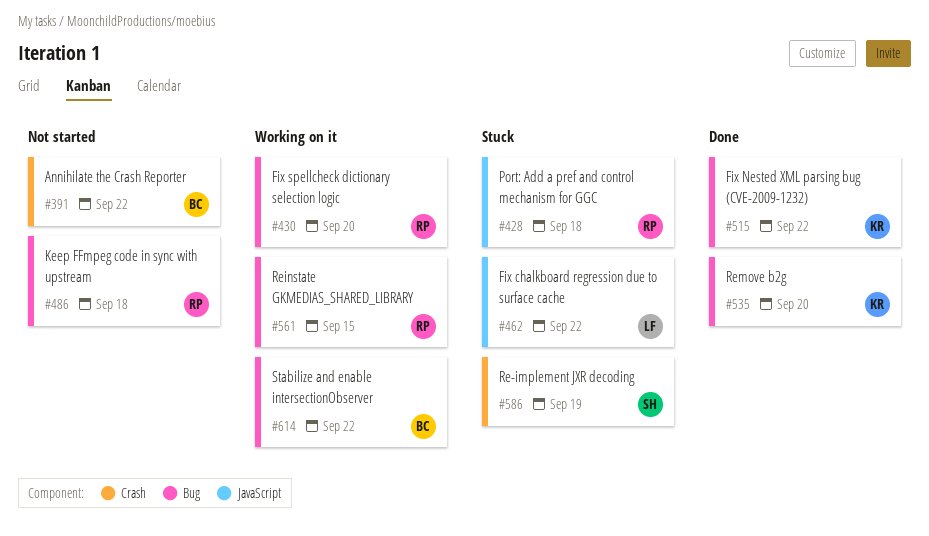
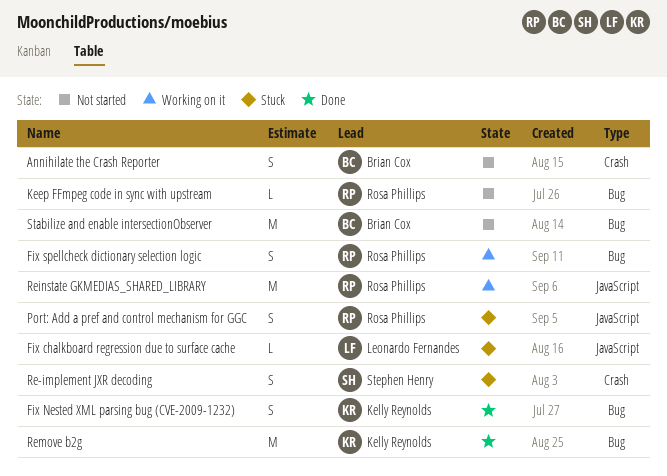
Reinstate GKMEDIAS_SHARED_LIBRARY, label: Bug -> JavaScript
Stabilize and enable intersectionObserver, status: Working on it -> Not started

